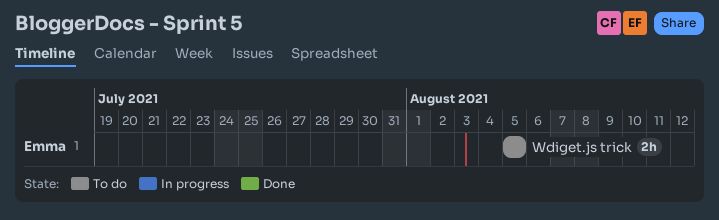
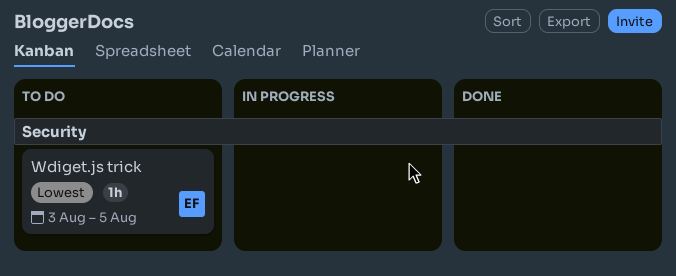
Wdiget.js trick, estimate: 2h -> 1h
Wdiget.js trick, start: Aug 5 -> Aug 3

